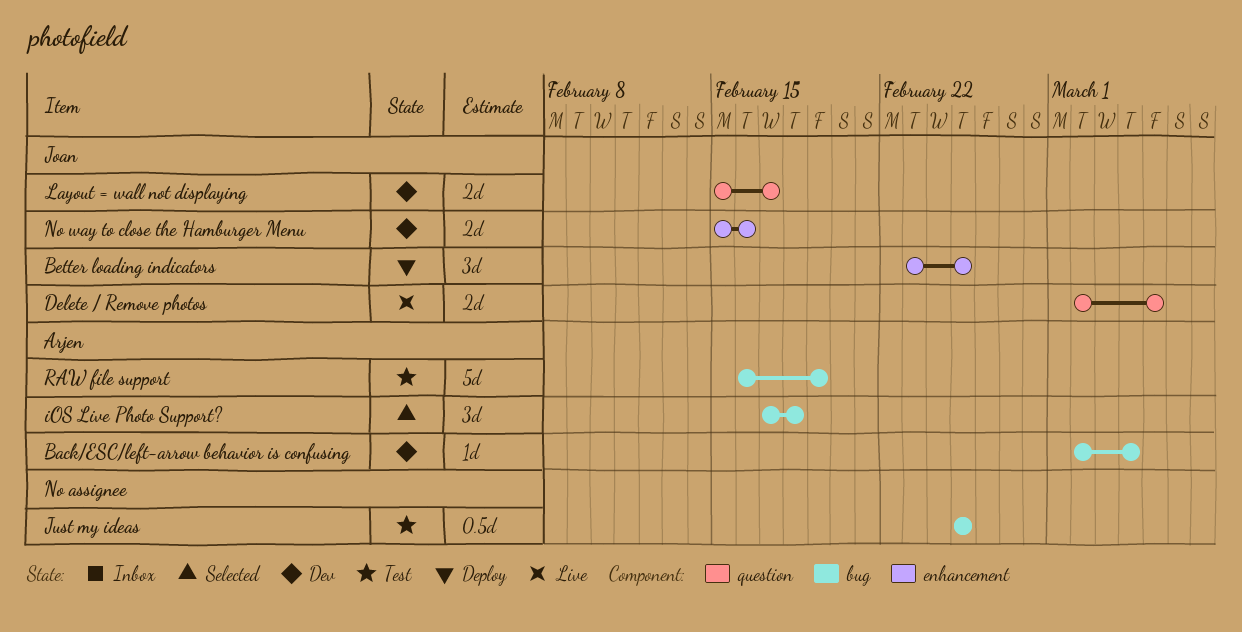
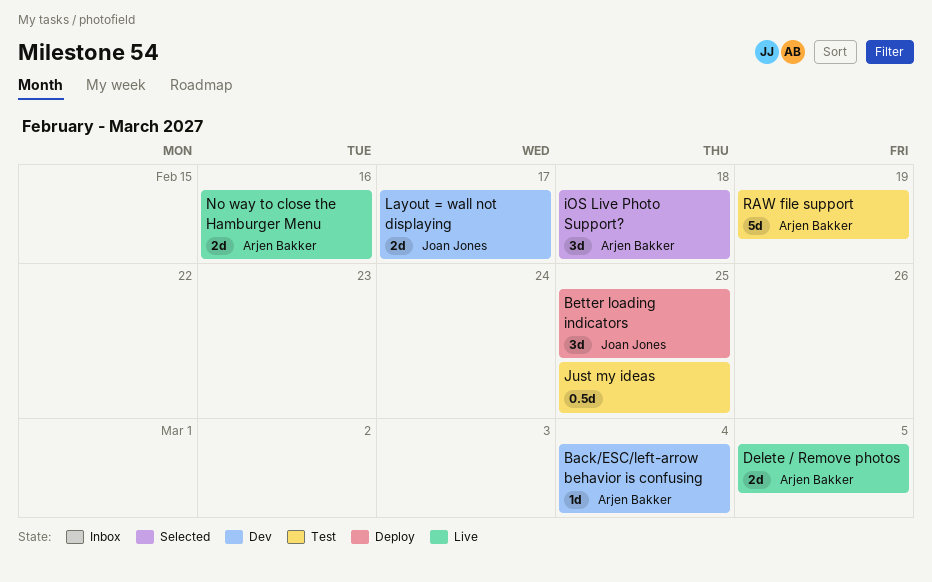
Delete / Remove photos, owner: Joan Jones -> Arjen Bakker
No way to close the Hamburger Menu, status: Dev -> Live
No way to close the Hamburger Menu, owner: Joan Jones -> Arjen Bakker

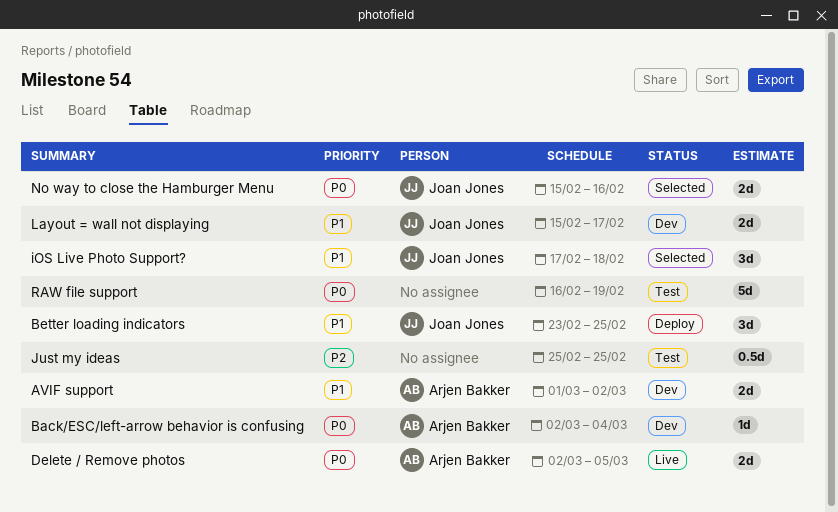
AVIF support: none -> present
iOS Live Photo Support?, owner: Arjen Bakker -> Joan Jones
No way to close the Hamburger Menu, status: Live -> Selected
No way to close the Hamburger Menu, owner: Arjen Bakker -> Joan Jones
RAW file support, owner: Arjen Bakker -> none

